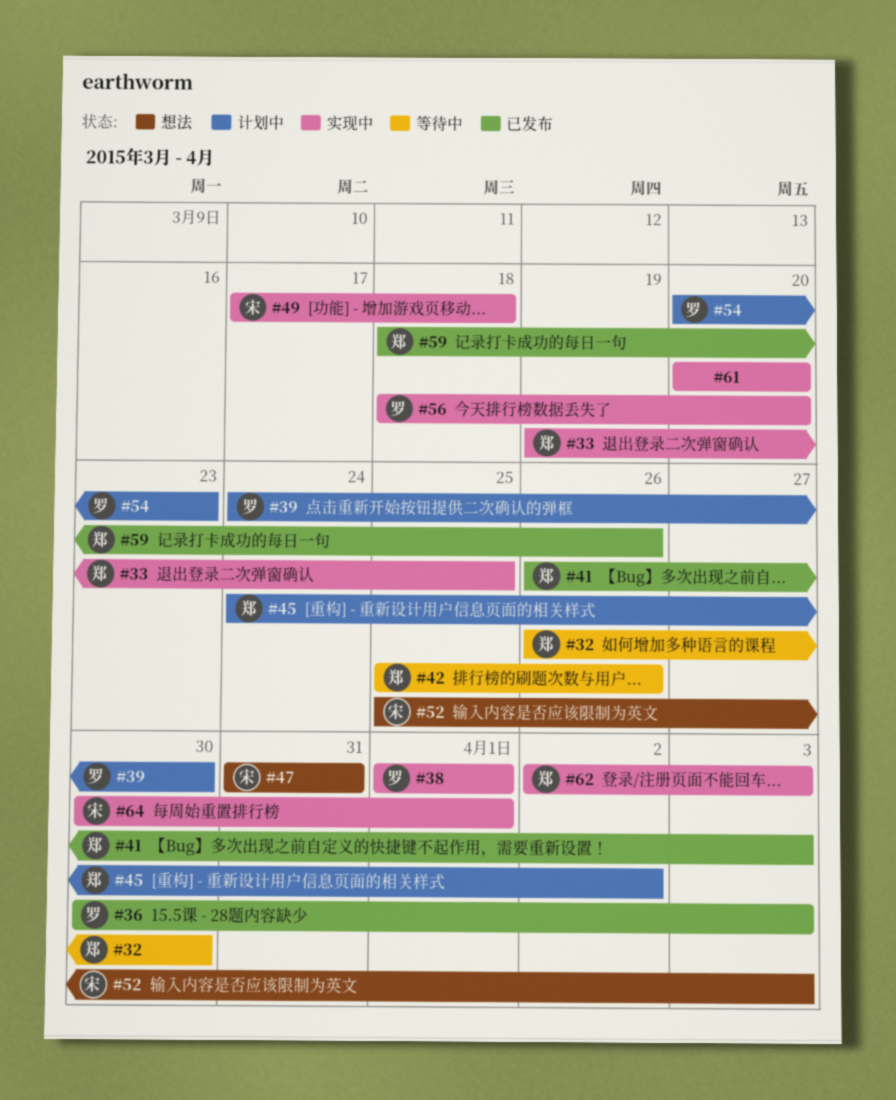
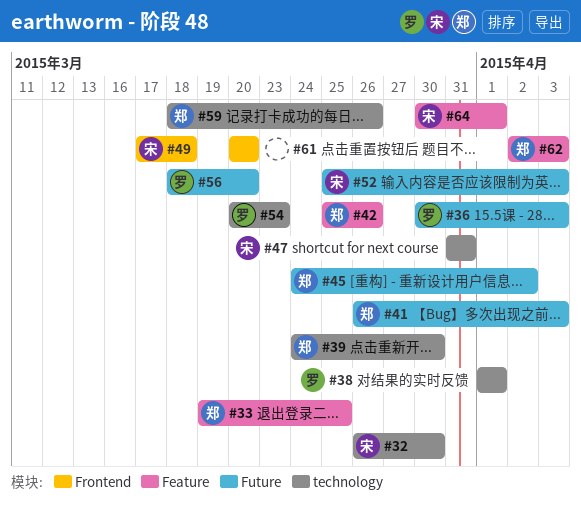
#32, owner: 郑 -> 宋
#39, owner: 罗 -> 郑

